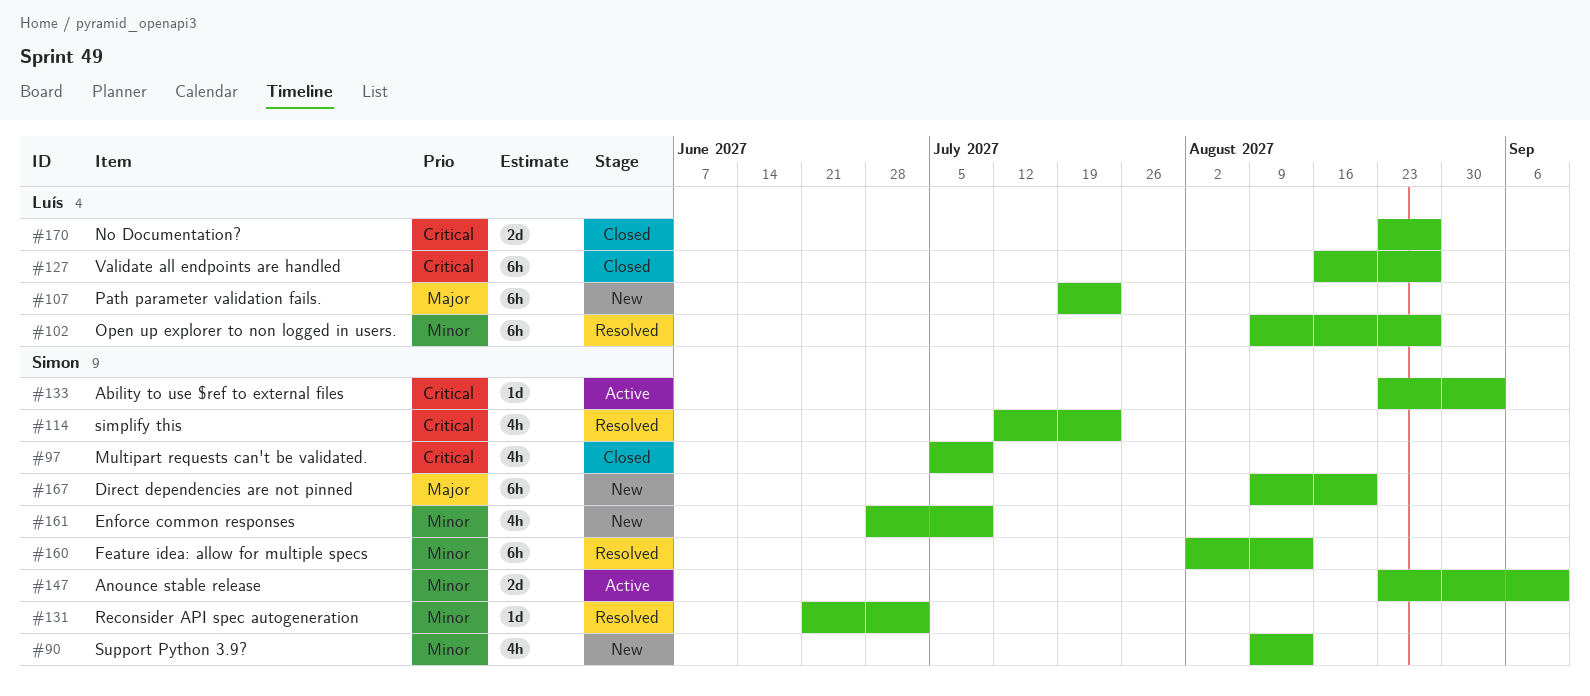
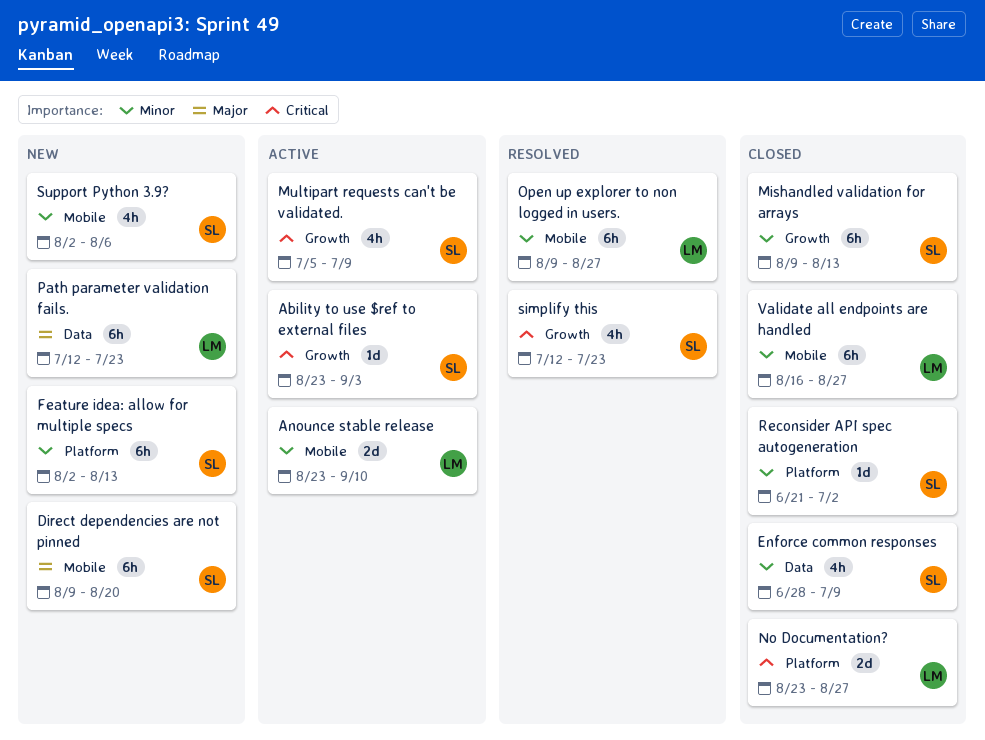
Anounce stable release, owner: Simon -> Luís
Enforce common responses, status: New -> Closed
Feature idea: allow for multiple specs, status: Resolved -> New
Mishandled validation for arrays: none -> present
Multipart requests can't be validated., status: Closed -> Active
Path parameter validation fails., start: Jul 19 -> Jul 12
Reconsider API spec autogeneration, status: Resolved -> Closed
Support Python 3.9?, start: Aug 9 -> Aug 2
Support Python 3.9?, due: Aug 13 -> Aug 6
Validate all endpoints are handled, priority: Critical -> Minor

